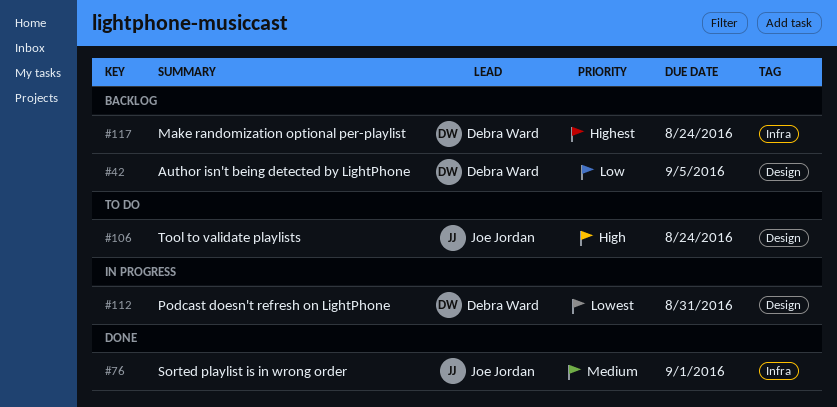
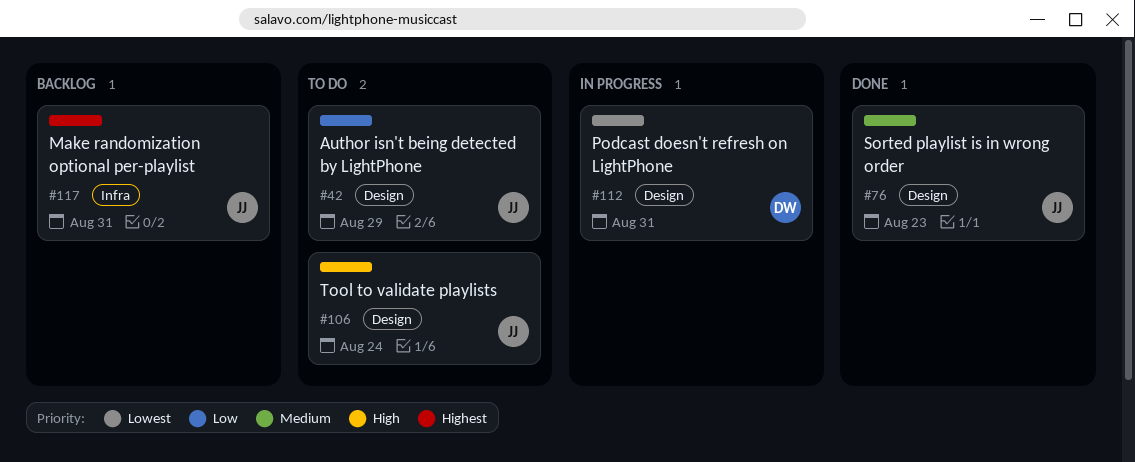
#42, status: Backlog -> To do
#42, owner: Debra Ward -> Joe Jordan
#42, due: Sep 5 -> Aug 29
#76, label: Infra -> Design
#76, due: Sep 1 -> Aug 23
#117, owner: Debra Ward -> Joe Jordan
#117, due: Aug 24 -> Aug 31

